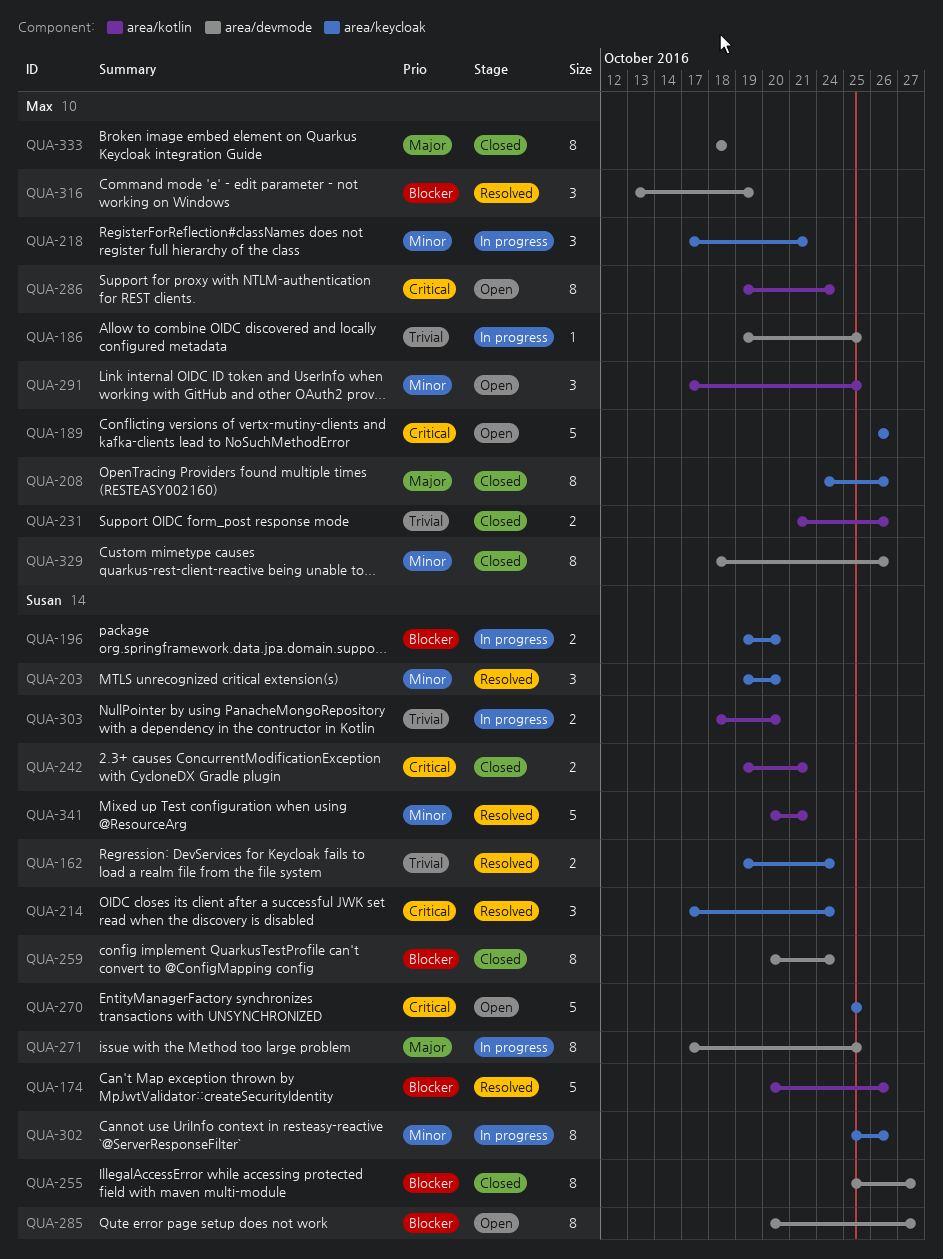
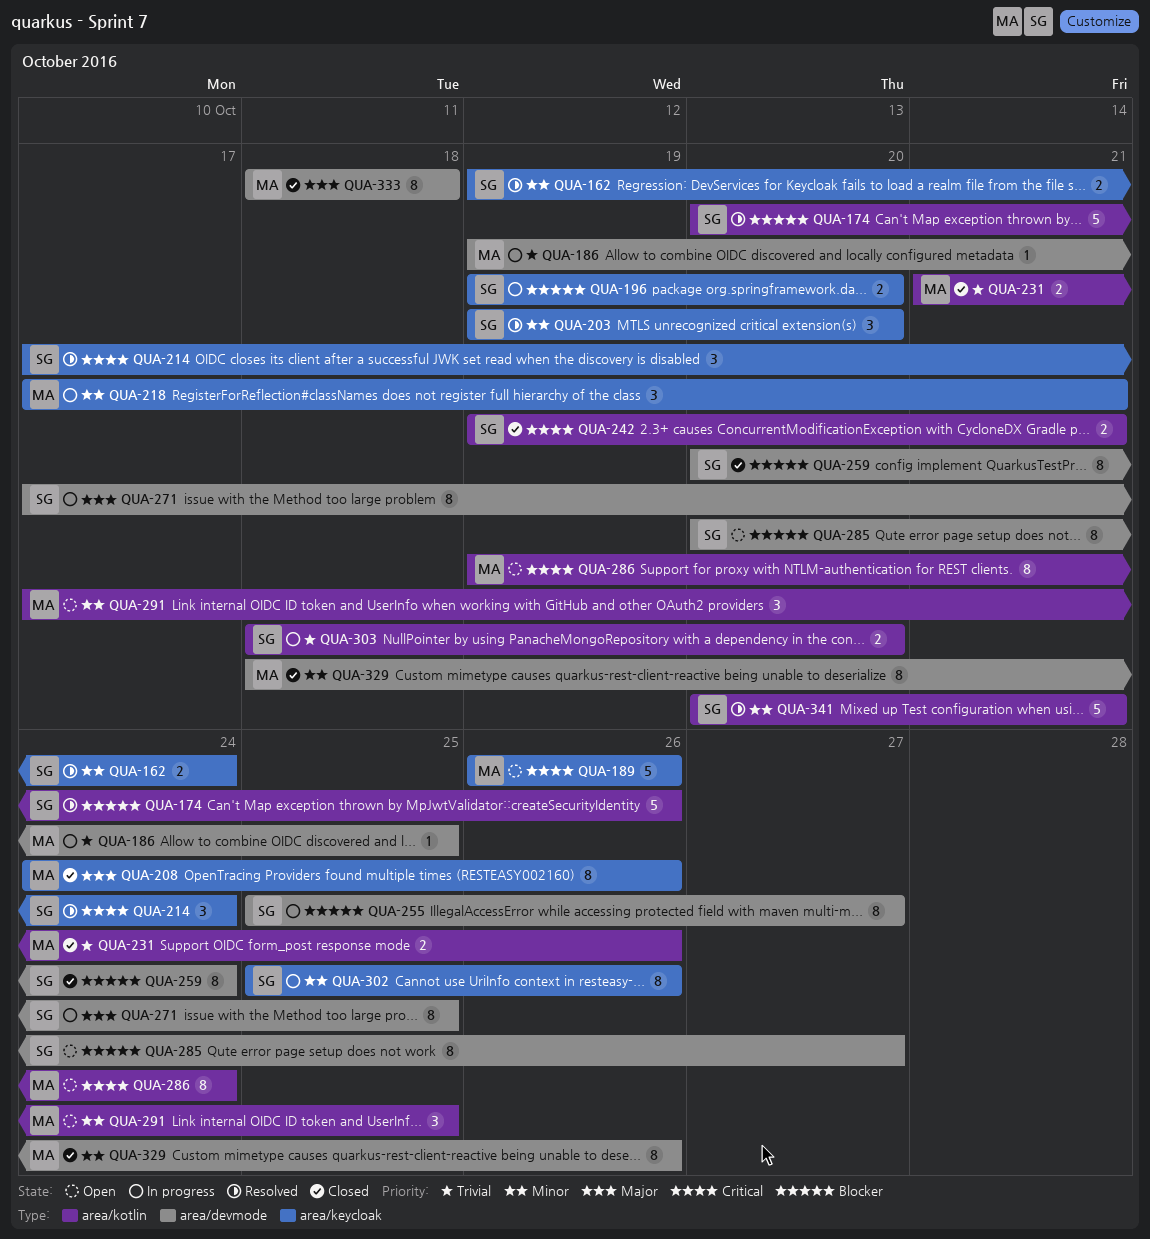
QUA-162, priority: Trivial -> Minor
QUA-255, status: Closed -> In progress
QUA-270: present -> none
QUA-316: present -> none

